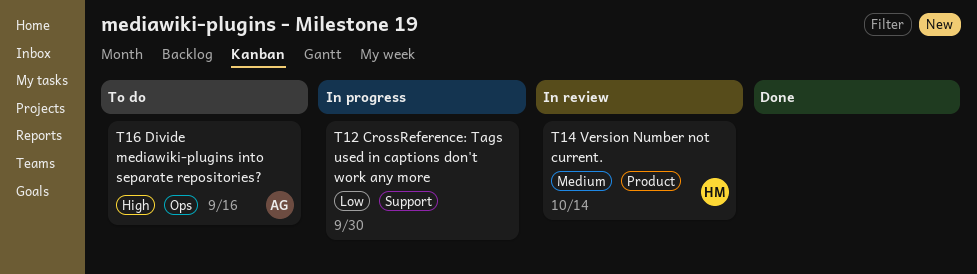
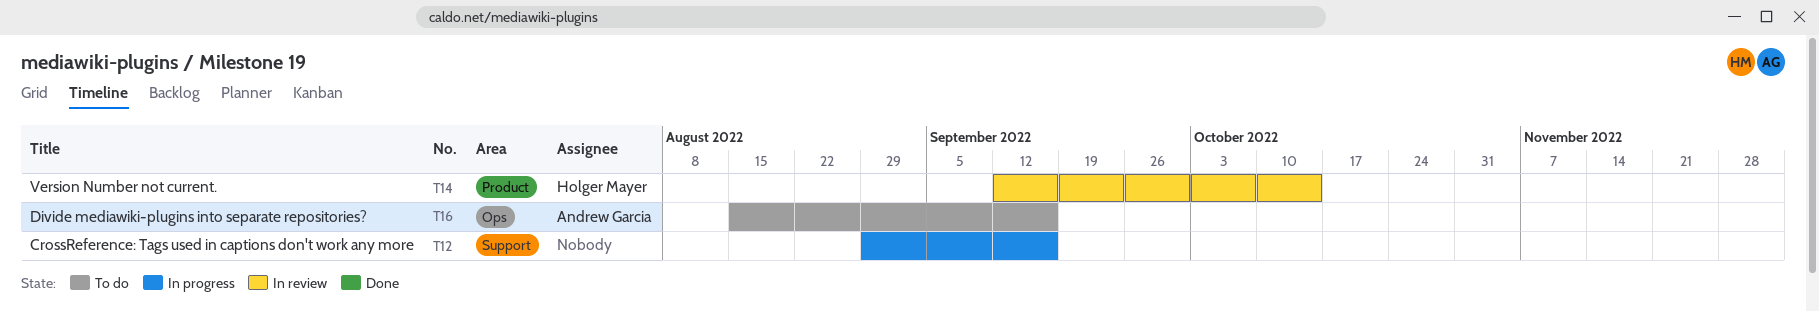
T12, due: Sep 30 -> Sep 16

